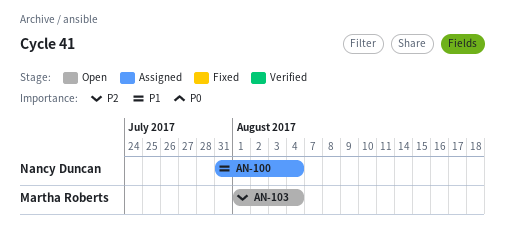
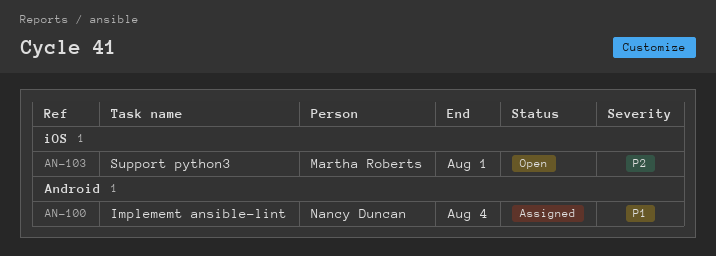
AN-103, due: Aug 4 -> Aug 1

